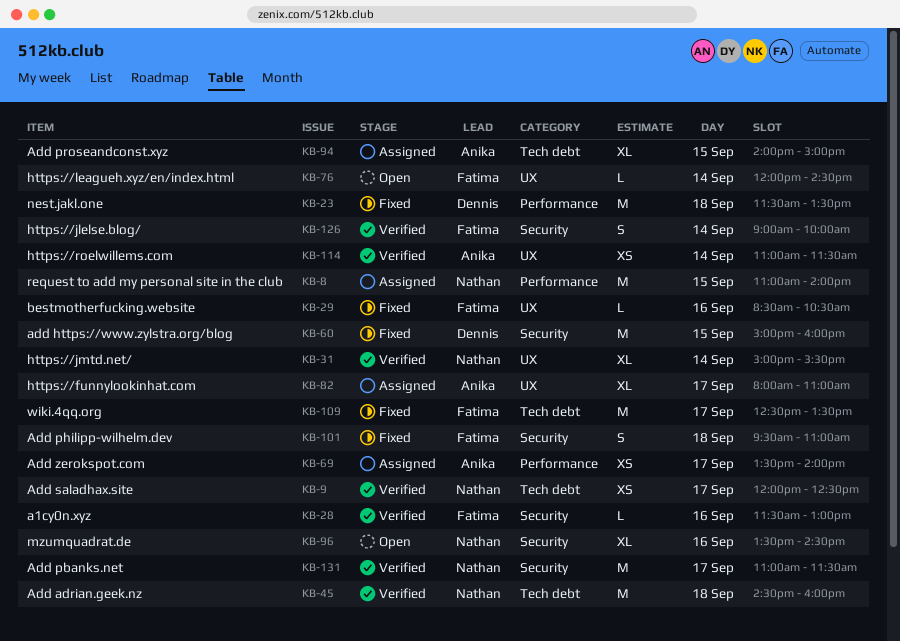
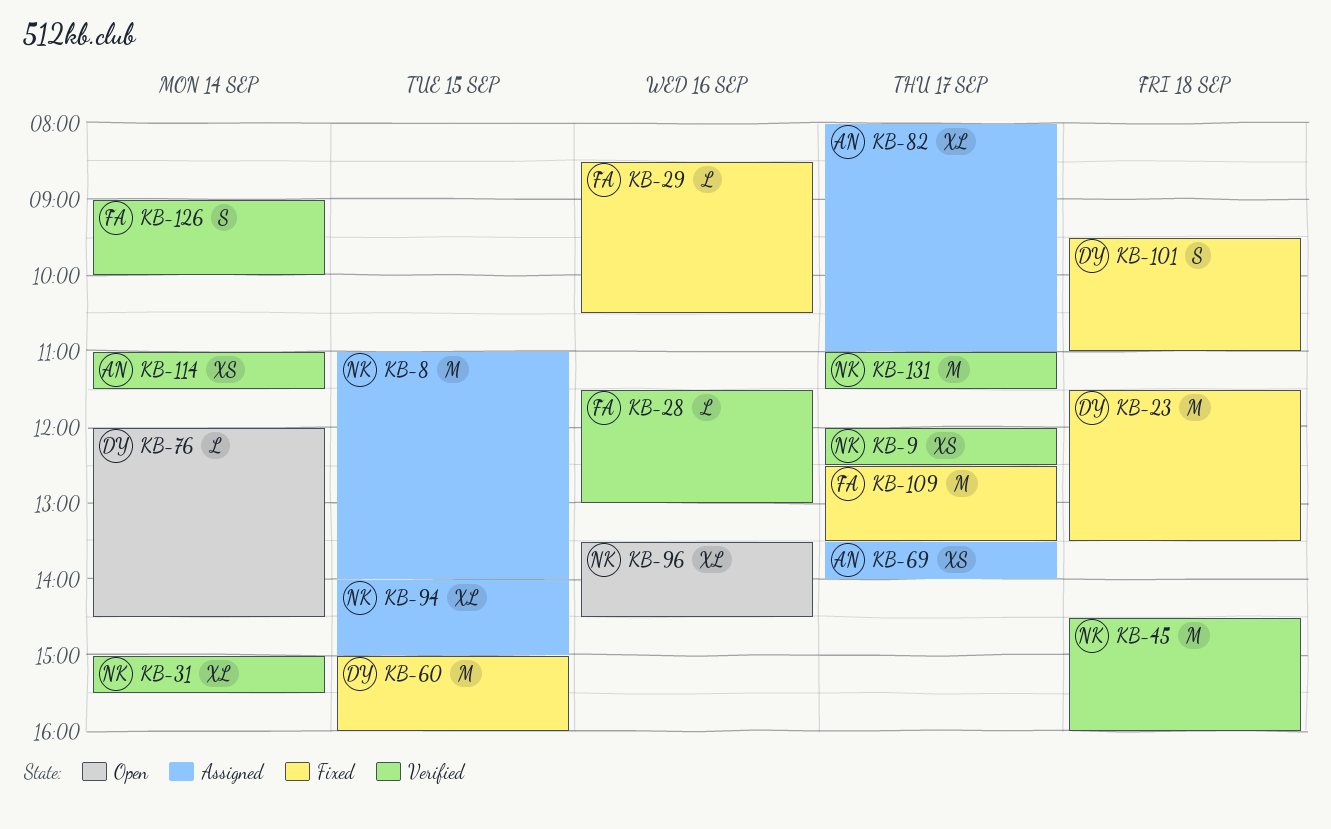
KB-76, owner: Fatima -> Dennis
KB-94, owner: Anika -> Nathan
KB-101, owner: Fatima -> Dennis

